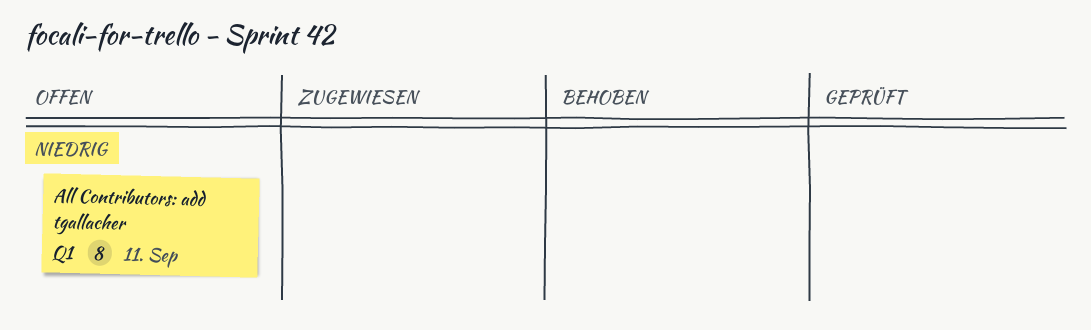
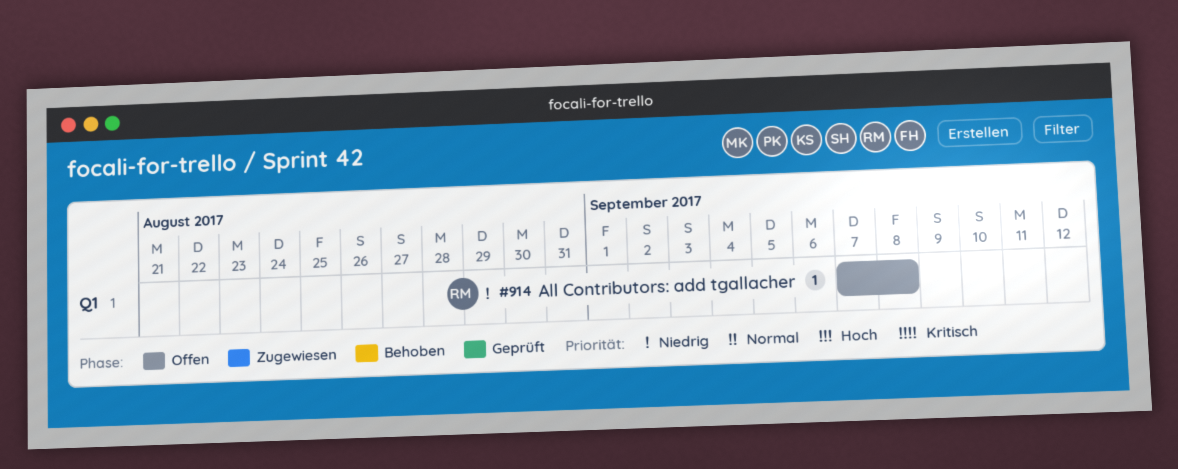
All Contributors: add tgallacher, estimate: 8 -> 1
All Contributors: add tgallacher, due: Sep 11 -> Sep 8

